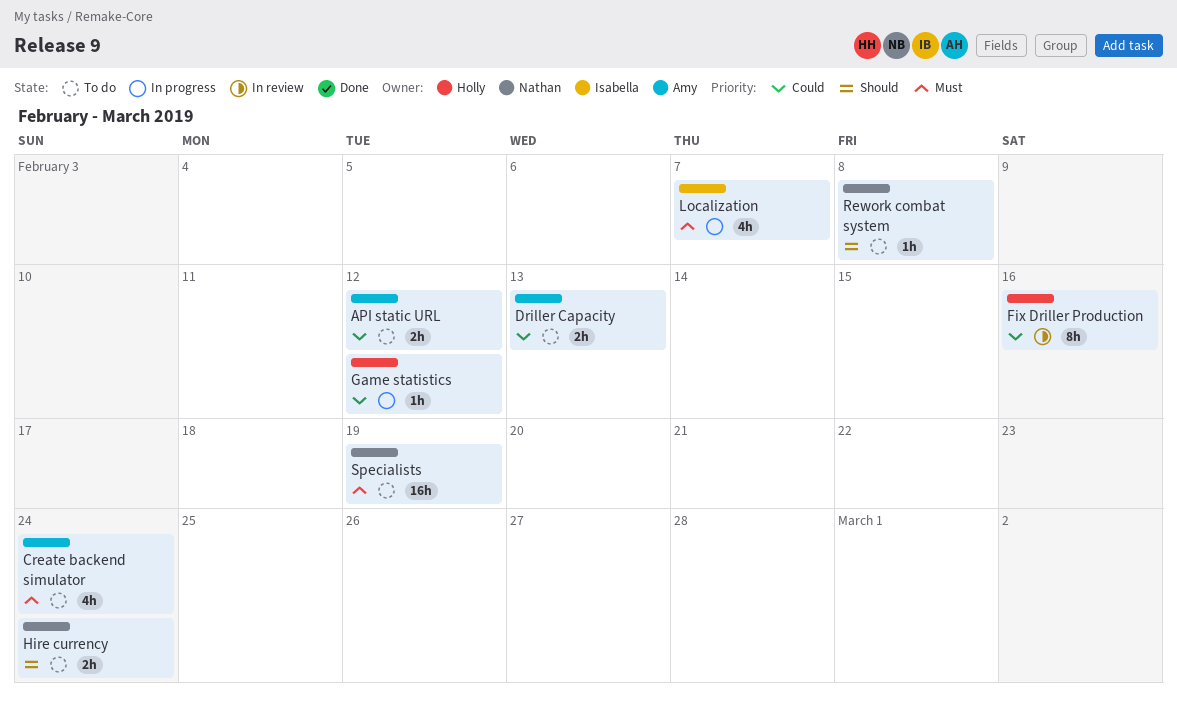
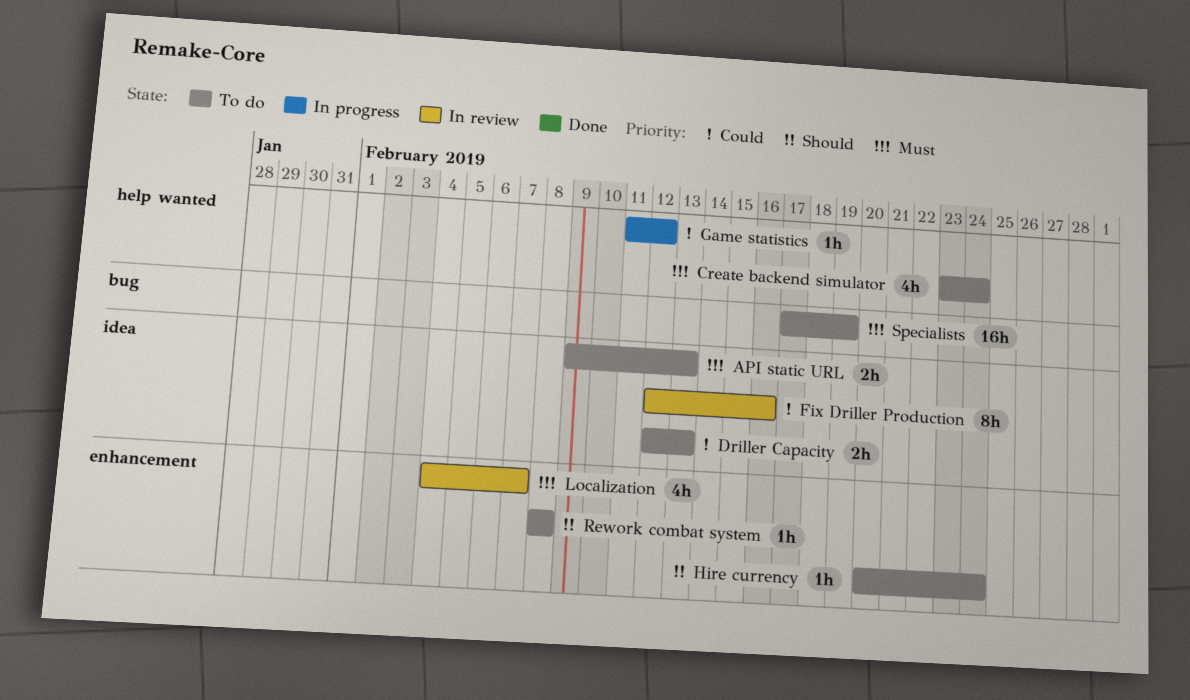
API static URL, priority: Could -> Must
API static URL, due: Feb 12 -> Feb 13
Hire currency, estimate: 2h -> 1h
Localization, status: In progress -> In review

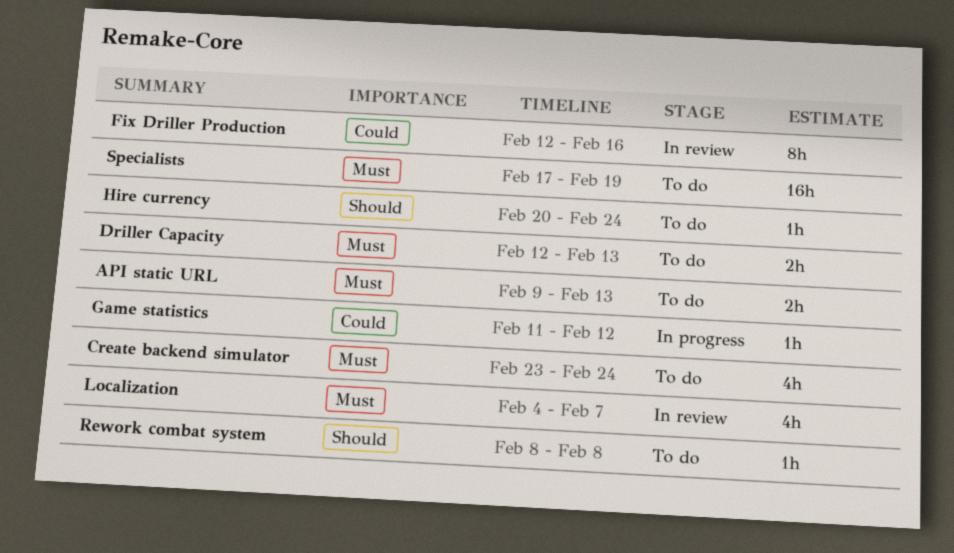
Driller Capacity, priority: Could -> Must

